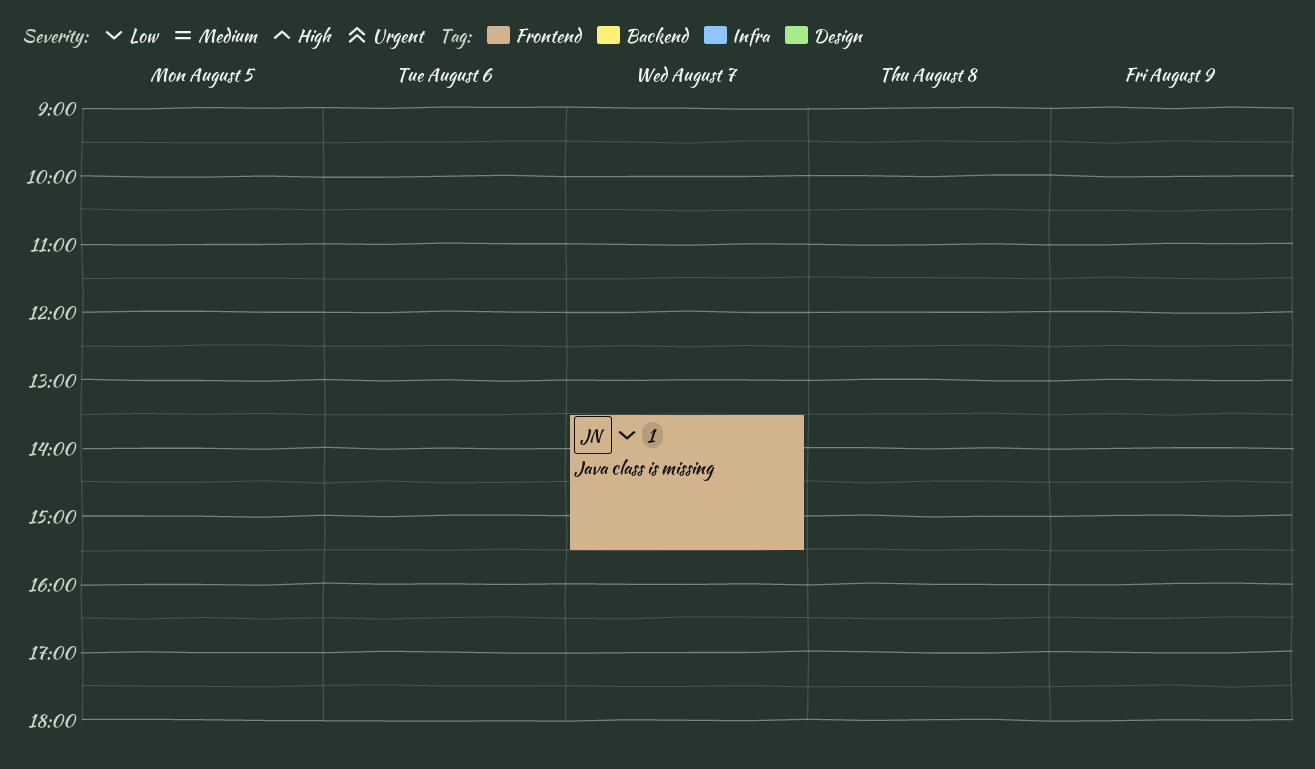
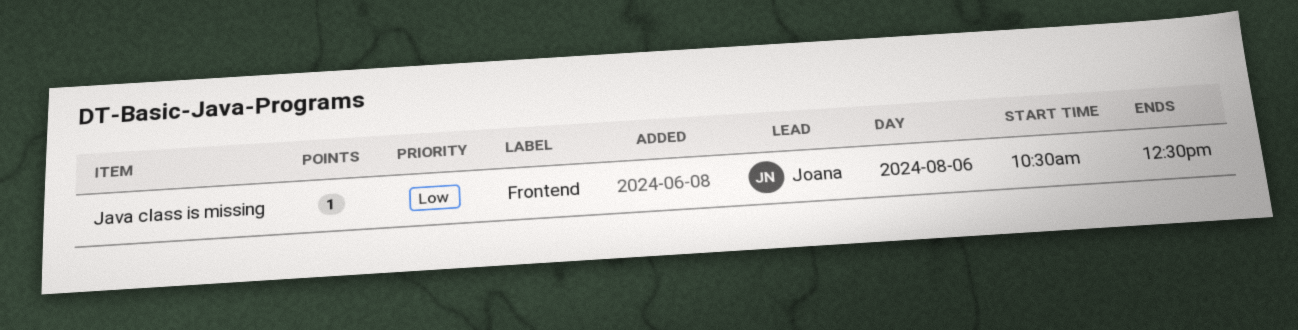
Java class is missing, day: Aug 7 -> Aug 6
Java class is missing, begins: 13:30 -> 10:30
Java class is missing, ends: 15:30 -> 12:30

